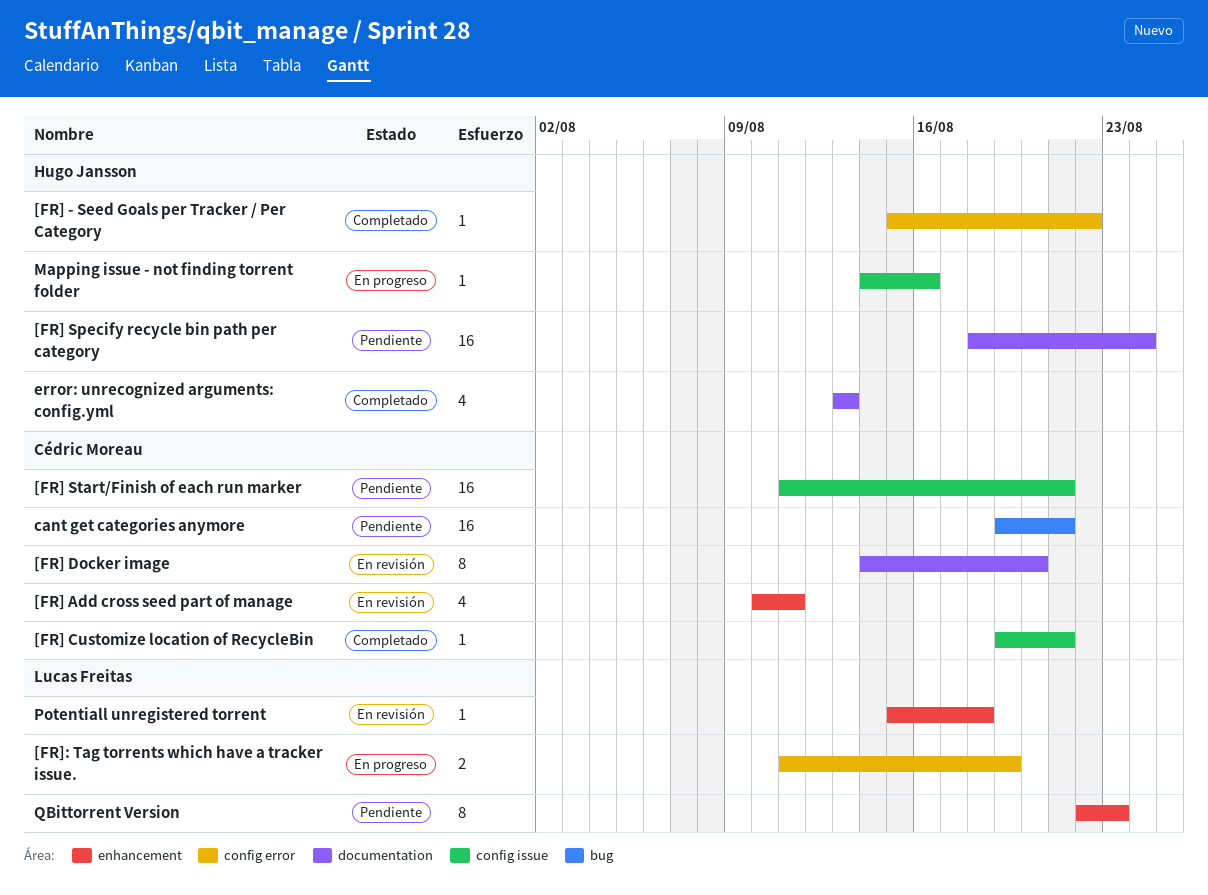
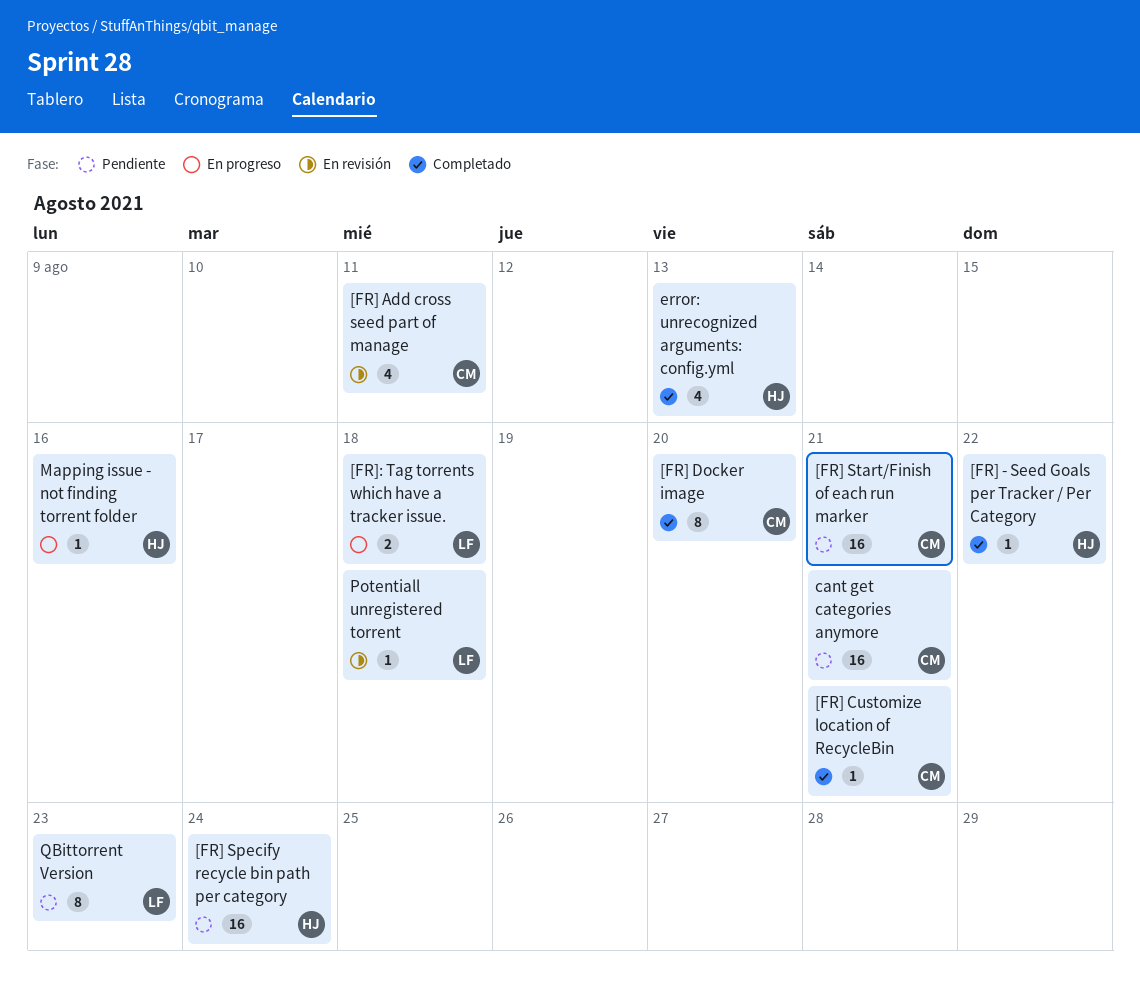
[FR] Docker image, status: En revisión -> Completado
[FR]: Tag torrents which have a tracker issue., due: Aug 19 -> Aug 18

